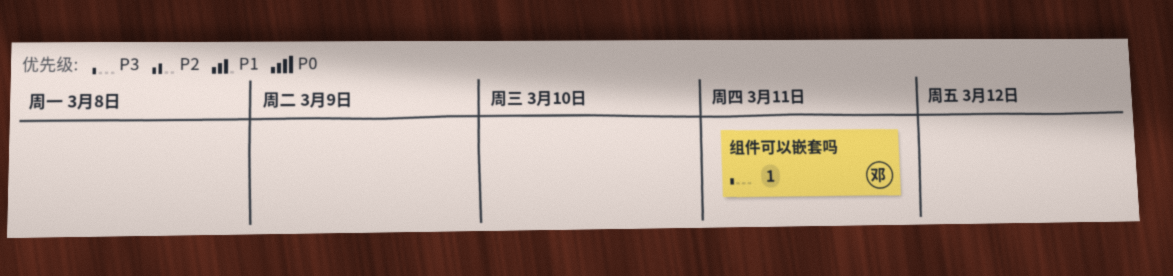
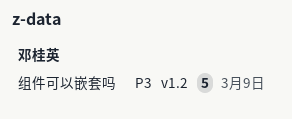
组件可以嵌套吗, estimate: 1 -> 5
组件可以嵌套吗, due: Mar 11 -> Mar 9

